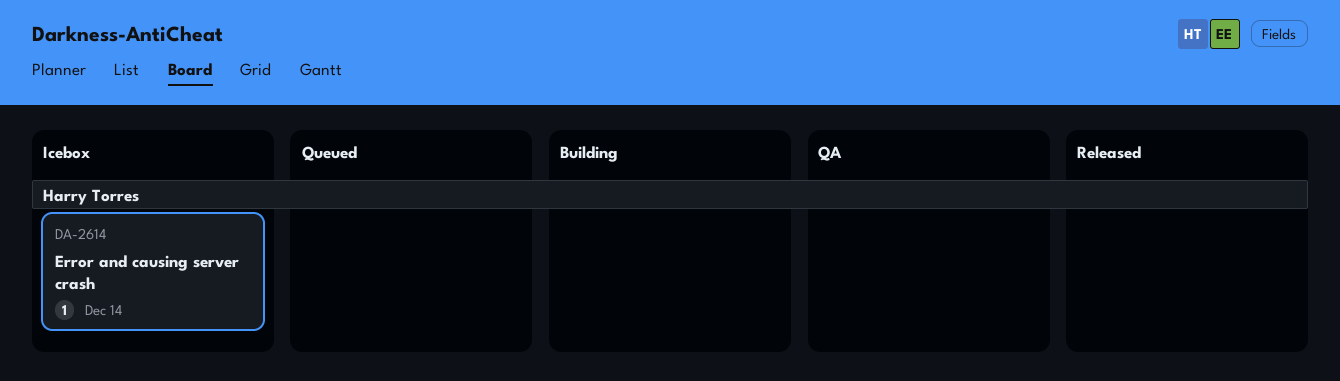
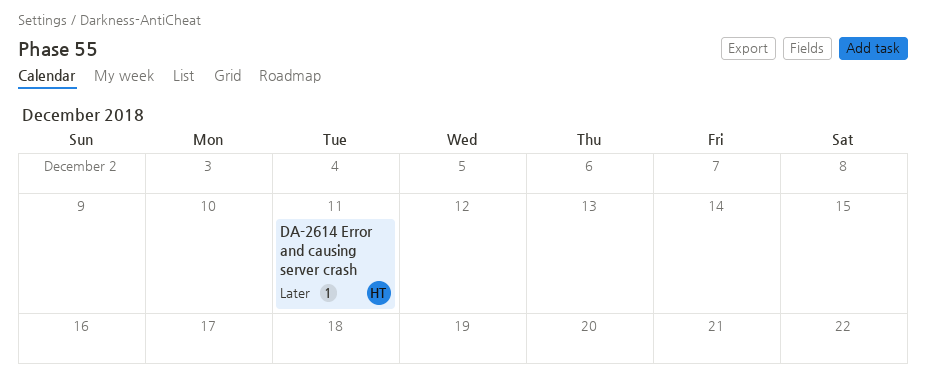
DA-2614, due: Dec 14 -> Dec 11

